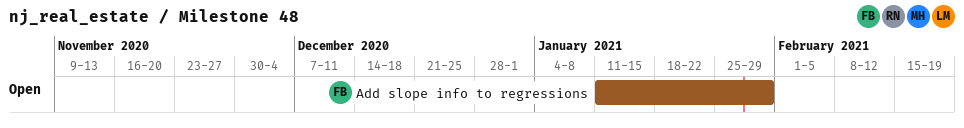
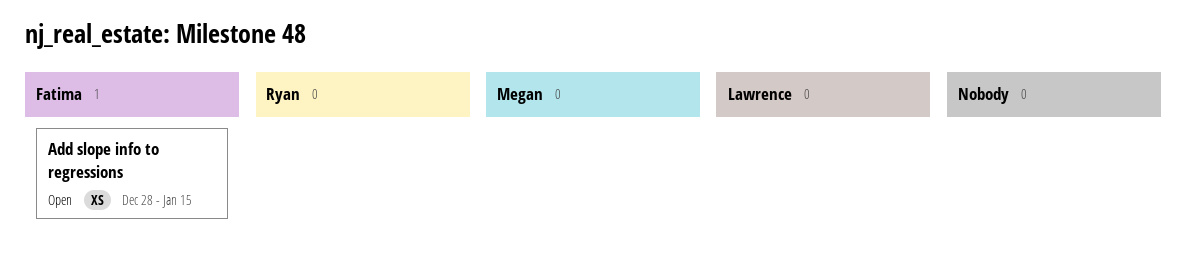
Add slope info to regressions, start: Jan 11 -> Dec 28
Add slope info to regressions, due: Jan 29 -> Jan 15

